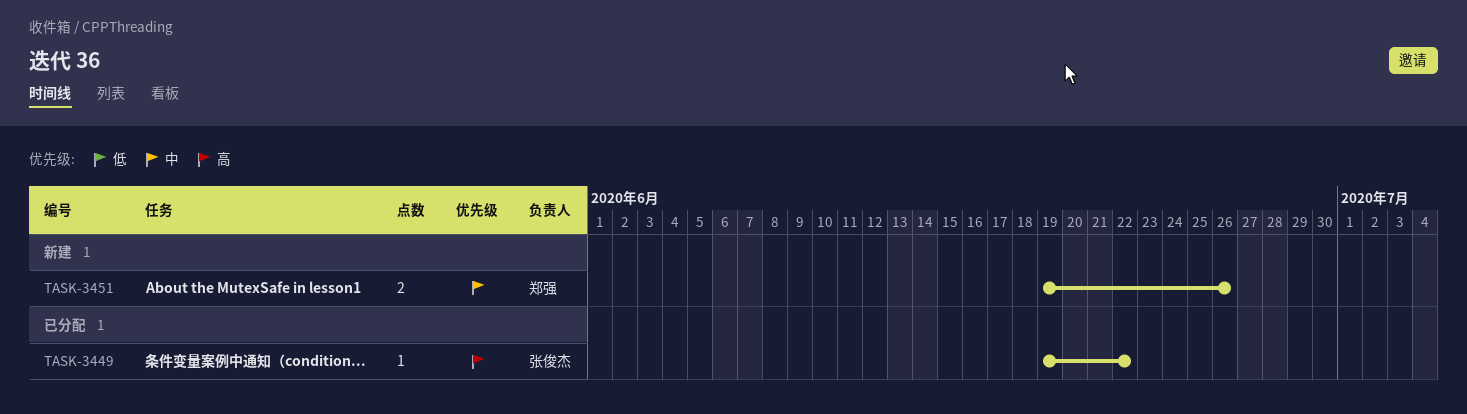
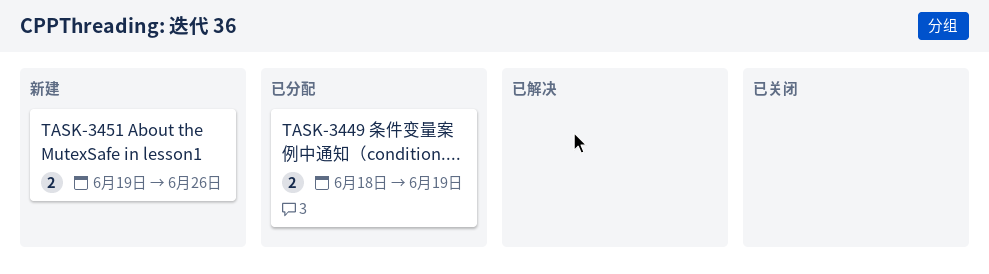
TASK-3449, estimate: 1 -> 2
TASK-3449, start: Jun 19 -> Jun 18
TASK-3449, due: Jun 22 -> Jun 19

